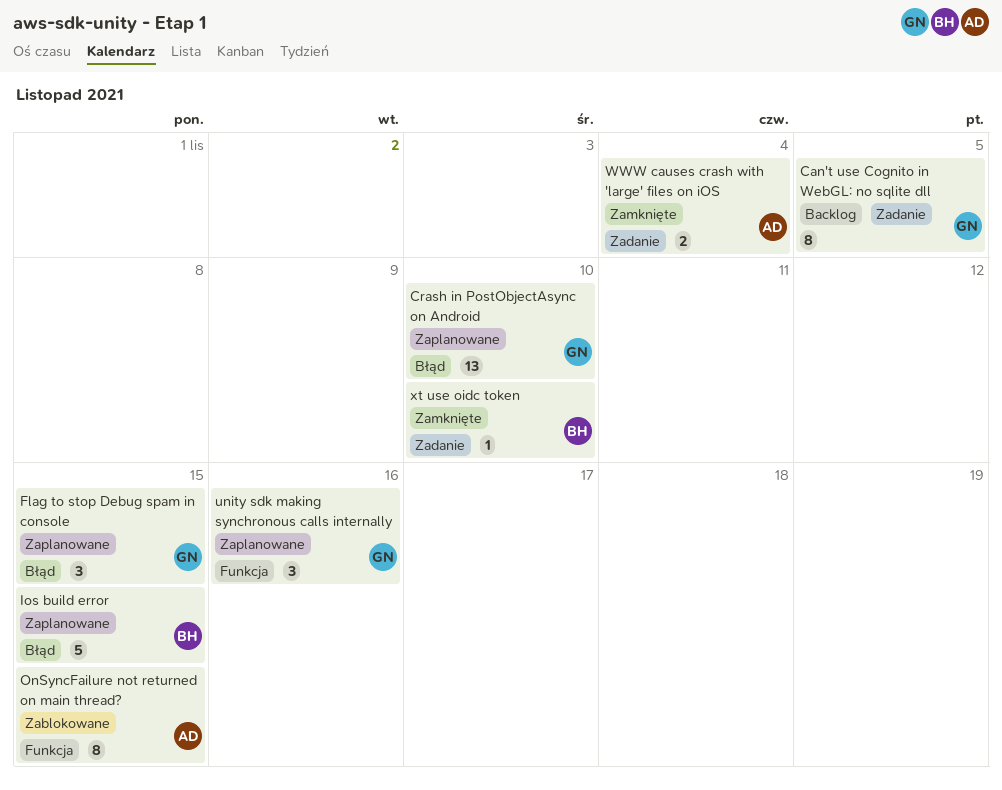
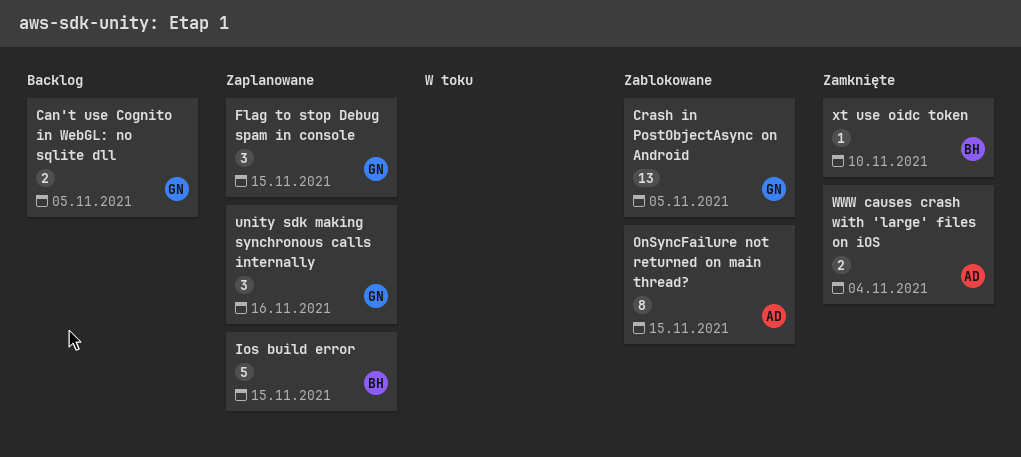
Can't use Cognito in WebGL: no sqlite dll, estimate: 8 -> 2
Crash in PostObjectAsync on Android, status: Zaplanowane -> Zablokowane
Crash in PostObjectAsync on Android, due: Nov 10 -> Nov 5

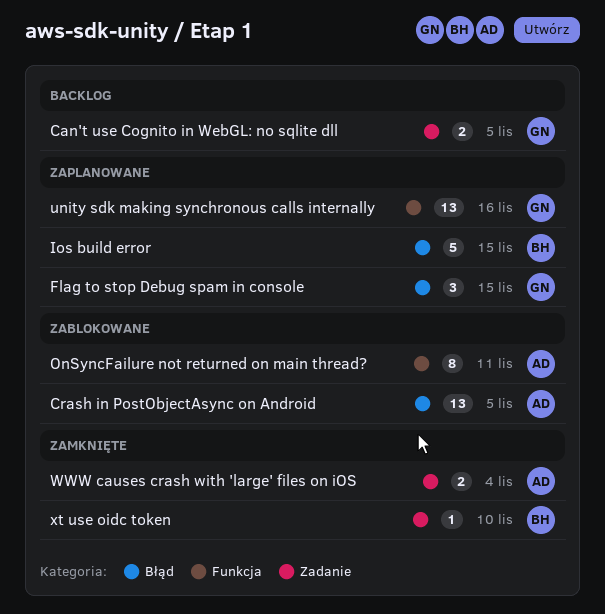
Crash in PostObjectAsync on Android, owner: GN -> AD
OnSyncFailure not returned on main thread?, due: Nov 15 -> Nov 11
unity sdk making synchronous calls internally, estimate: 3 -> 13

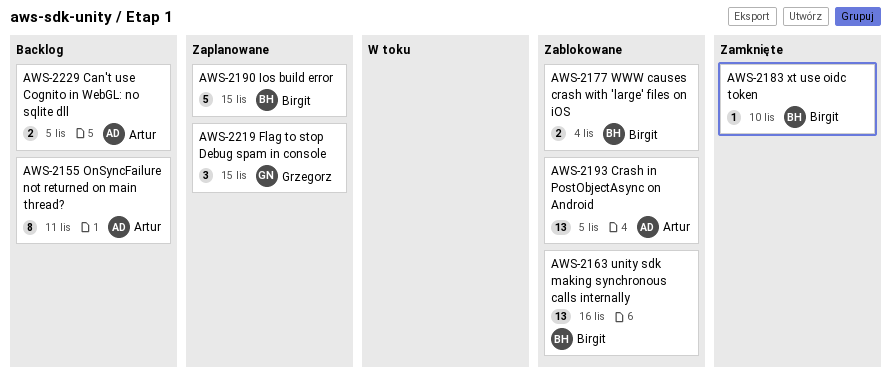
Can't use Cognito in WebGL: no sqlite dll, owner: Grzegorz -> Artur
OnSyncFailure not returned on main thread?, status: Zablokowane -> Backlog
unity sdk making synchronous calls internally, status: Zaplanowane -> Zablokowane
unity sdk making synchronous calls internally, owner: Grzegorz -> Birgit
WWW causes crash with 'large' files on iOS, status: Zamknięte -> Zablokowane
WWW causes crash with 'large' files on iOS, owner: Artur -> Birgit

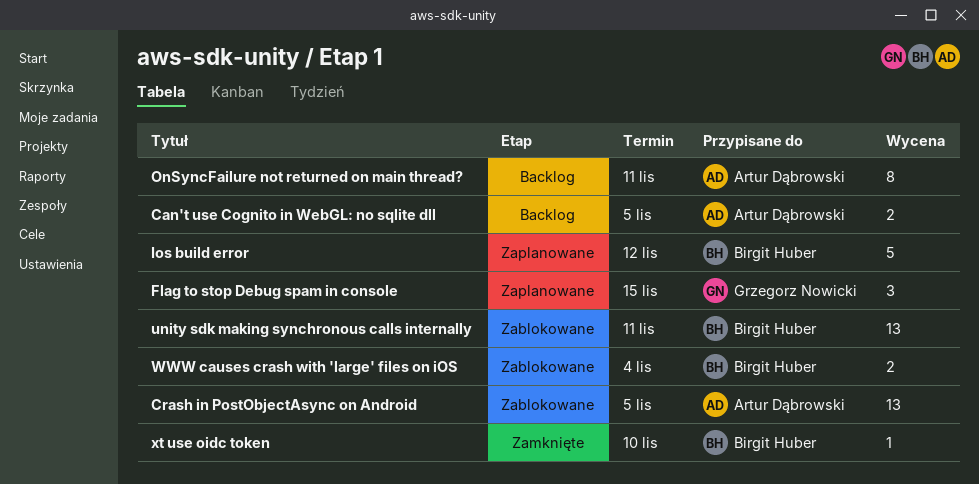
Ios build error, due: Nov 15 -> Nov 12
unity sdk making synchronous calls internally, due: Nov 16 -> Nov 11

